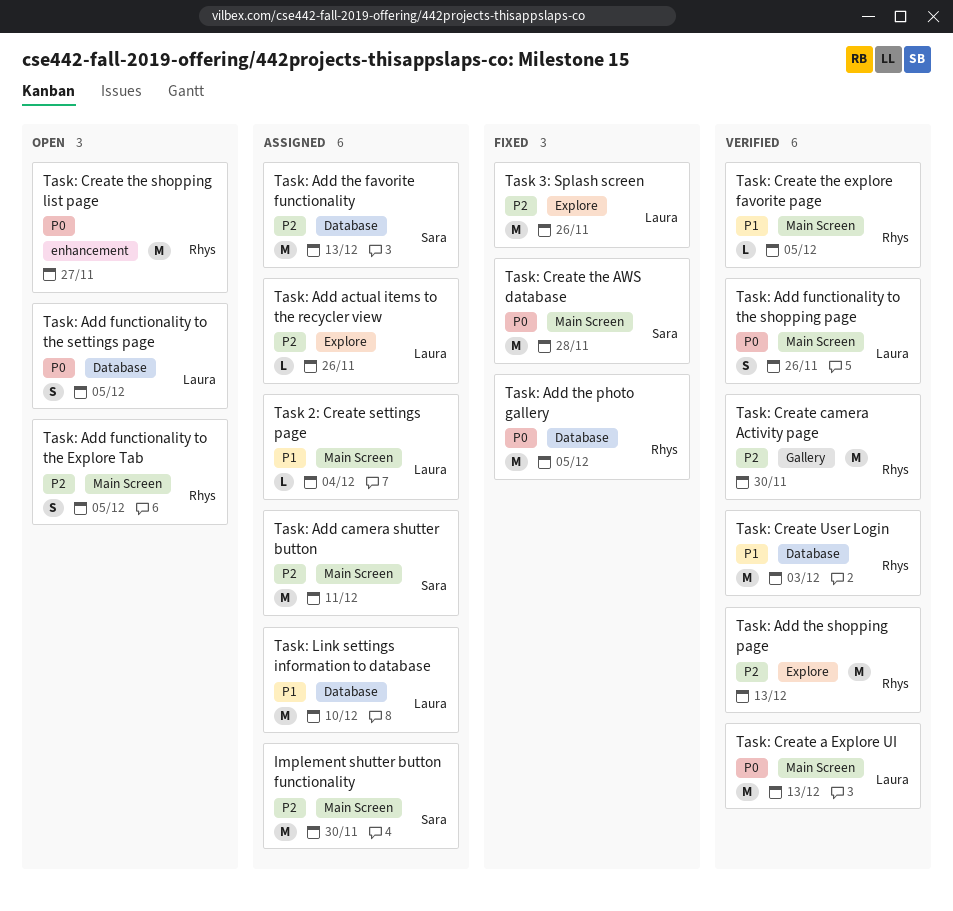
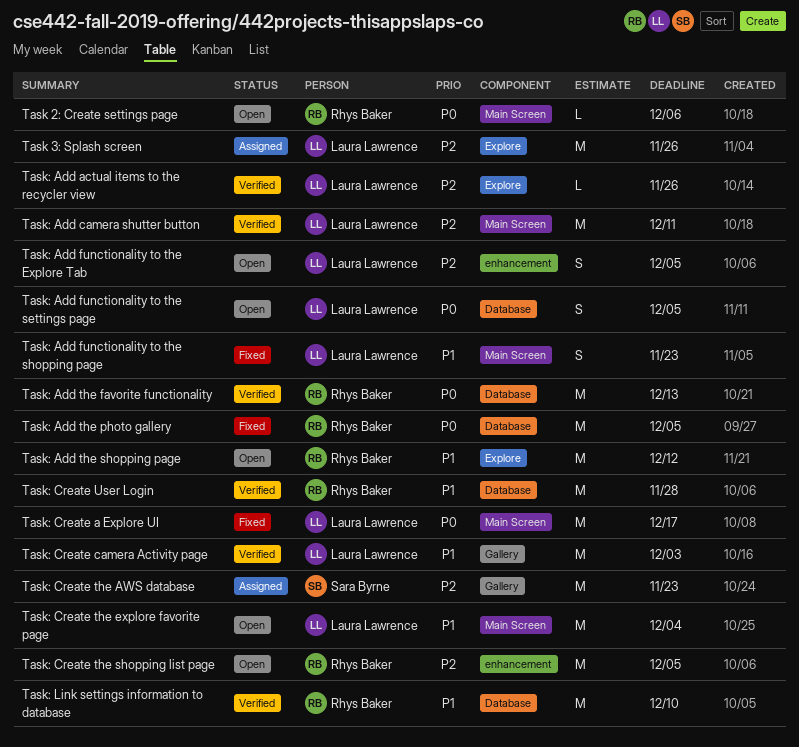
Implement shutter button functionality: present -> none
Task 2: Create settings page, status: Assigned -> Open
Task 2: Create settings page, owner: Laura Lawrence -> Rhys Baker
Task 2: Create settings page, priority: P1 -> P0
Task 2: Create settings page, due: Dec 4 -> Dec 6
Task 3: Splash screen, status: Fixed -> Assigned
Task: Add actual items to the recycler view, status: Assigned -> Verified
Task: Add camera shutter button, status: Assigned -> Verified
Task: Add camera shutter button, owner: Sara Byrne -> Laura Lawrence
Task: Add functionality to the Explore Tab, owner: Rhys Baker -> Laura Lawrence
Task: Add functionality to the Explore Tab, label: Main Screen -> enhancement
Task: Add functionality to the shopping page, status: Verified -> Fixed
Task: Add functionality to the shopping page, priority: P0 -> P1
Task: Add functionality to the shopping page, due: Nov 26 -> Nov 23
Task: Add the favorite functionality, status: Assigned -> Verified
Task: Add the favorite functionality, owner: Sara Byrne -> Rhys Baker
Task: Add the favorite functionality, priority: P2 -> P0
Task: Add the shopping page, status: Verified -> Open
Task: Add the shopping page, priority: P2 -> P1
Task: Add the shopping page, due: Dec 13 -> Dec 12
Task: Create a Explore UI, status: Verified -> Fixed
Task: Create a Explore UI, due: Dec 13 -> Dec 17
Task: Create camera Activity page, owner: Rhys Baker -> Laura Lawrence
Task: Create camera Activity page, priority: P2 -> P1
Task: Create camera Activity page, due: Nov 30 -> Dec 3
Task: Create the AWS database, status: Fixed -> Assigned
Task: Create the AWS database, priority: P0 -> P2
Task: Create the AWS database, label: Main Screen -> Gallery
Task: Create the AWS database, due: Nov 28 -> Nov 23
Task: Create the explore favorite page, status: Verified -> Open
Task: Create the explore favorite page, owner: Rhys Baker -> Laura Lawrence
Task: Create the explore favorite page, estimate: L -> M
Task: Create the explore favorite page, due: Dec 5 -> Dec 4
Task: Create the shopping list page, priority: P0 -> P2
Task: Create the shopping list page, due: Nov 27 -> Dec 5
Task: Create User Login, due: Dec 3 -> Nov 28
Task: Link settings information to database, status: Assigned -> Verified
Task: Link settings information to database, owner: Laura Lawrence -> Rhys Baker

